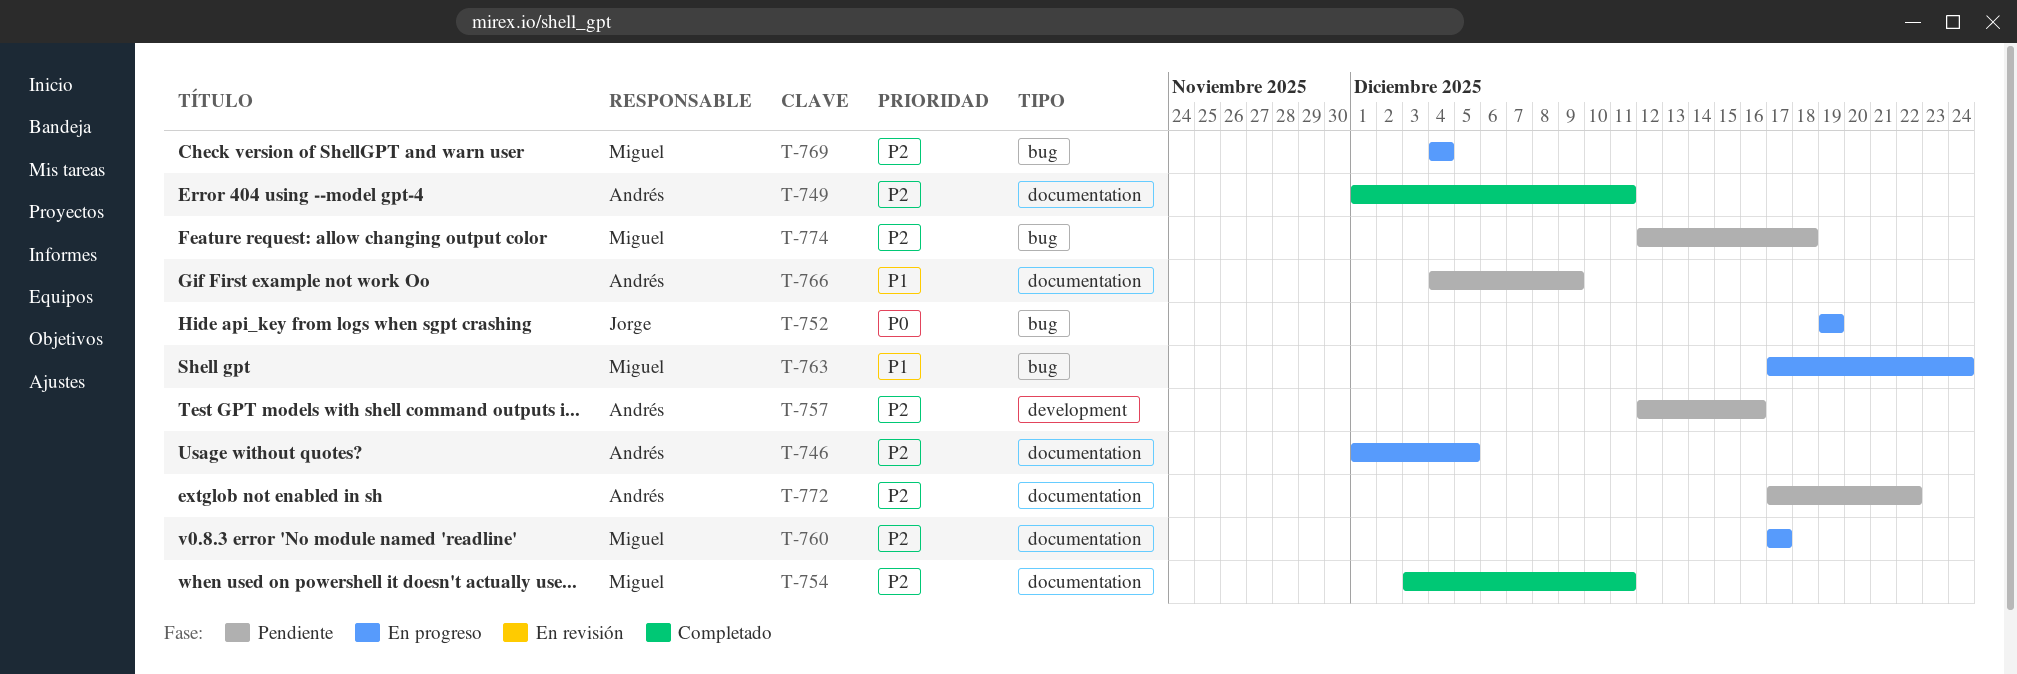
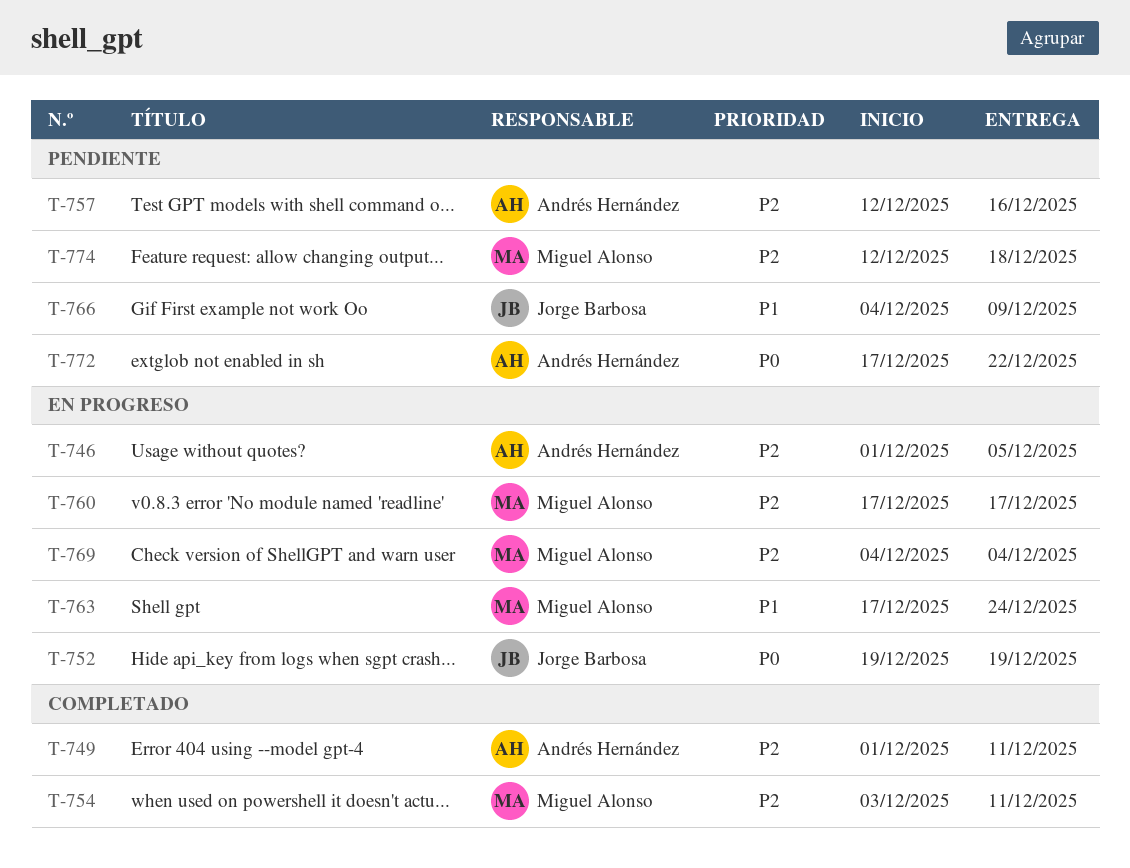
T-766, owner: Andrés Hernández -> Jorge Barbosa
T-772, priority: P2 -> P0

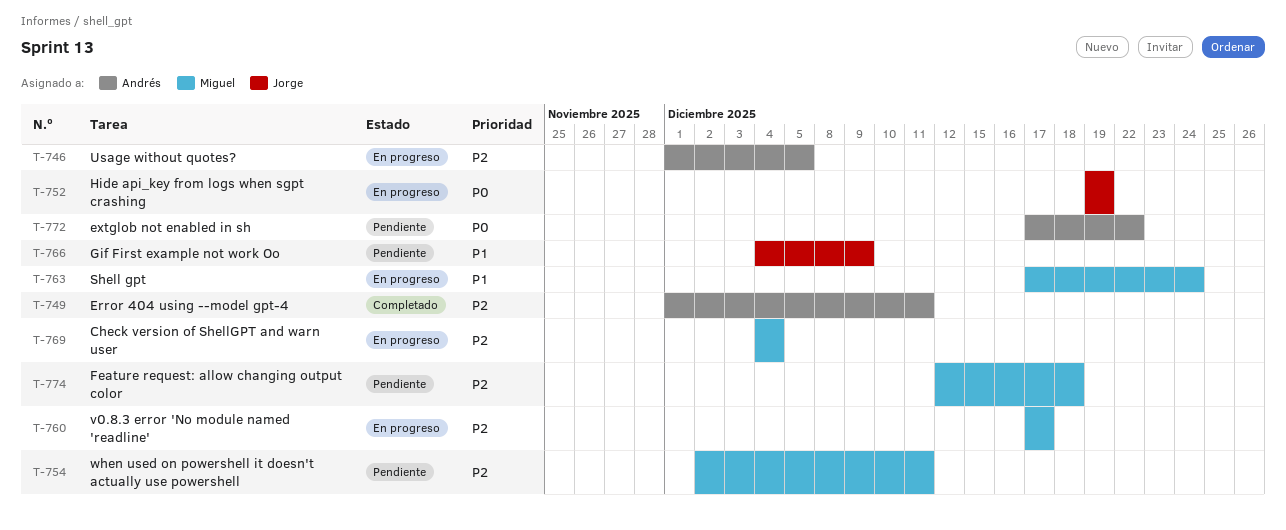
T-754, status: Completado -> Pendiente
T-754, start: Dec 3 -> Dec 2
T-757: present -> none

